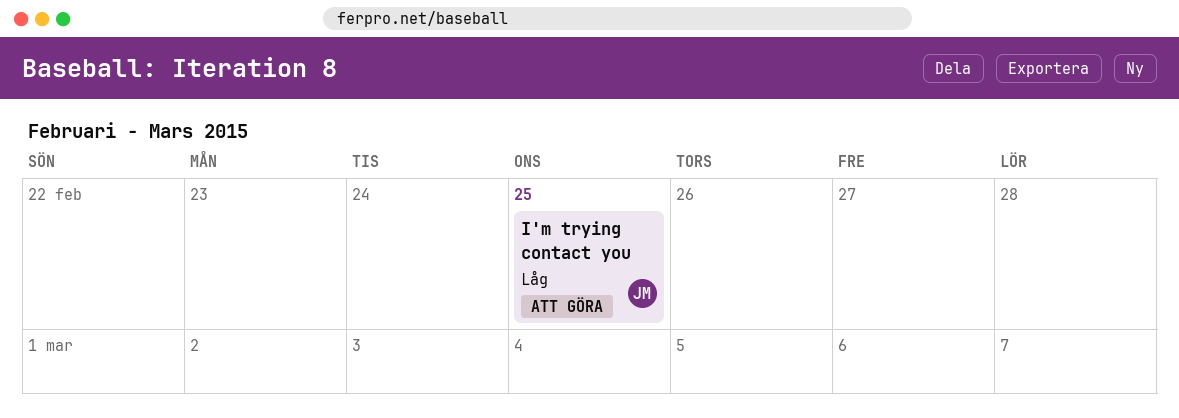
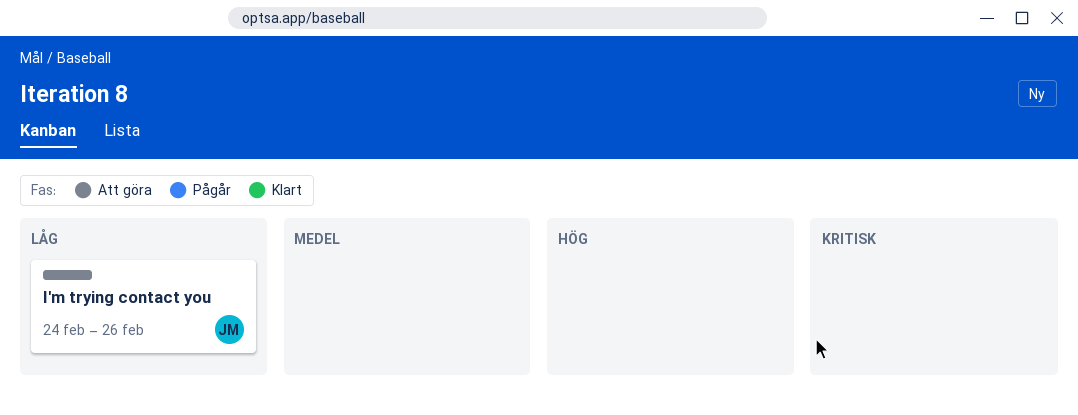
I'm trying contact you, due: Feb 25 -> Feb 26

